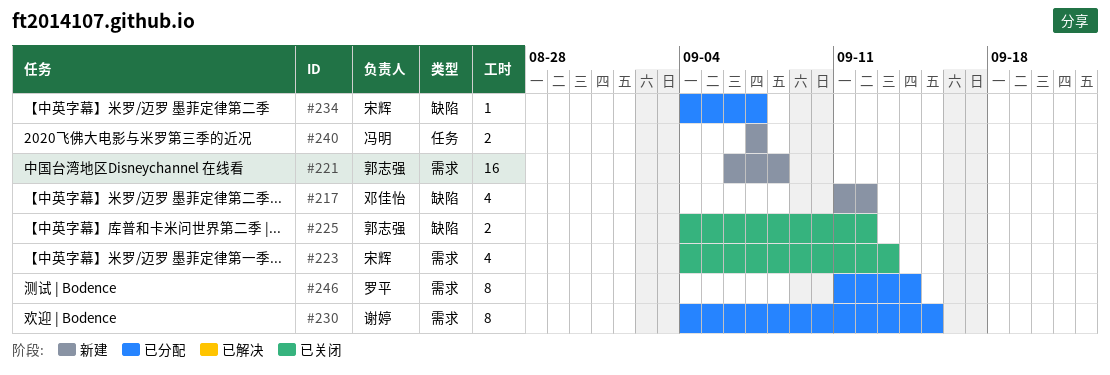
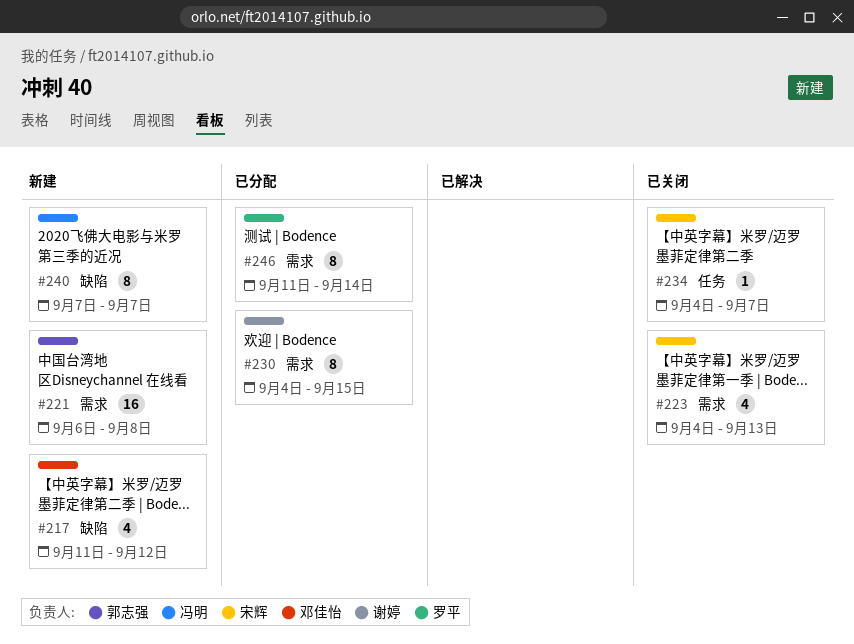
#225: present -> none
#234, status: 已分配 -> 已关闭
#234, label: 缺陷 -> 任务
#240, label: 任务 -> 缺陷
#240, estimate: 2 -> 8

